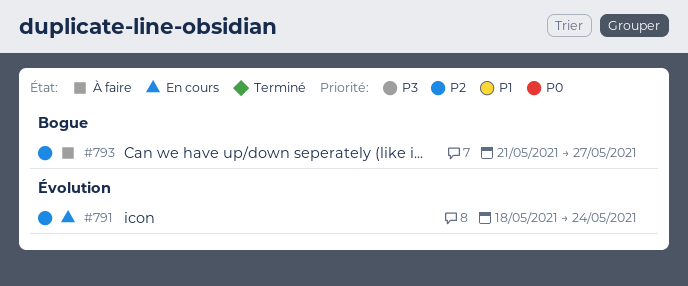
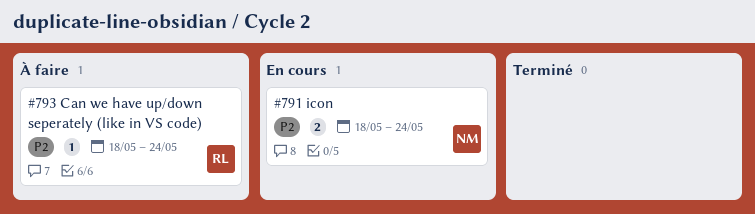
#793, start: May 21 -> May 18
#793, due: May 27 -> May 24

